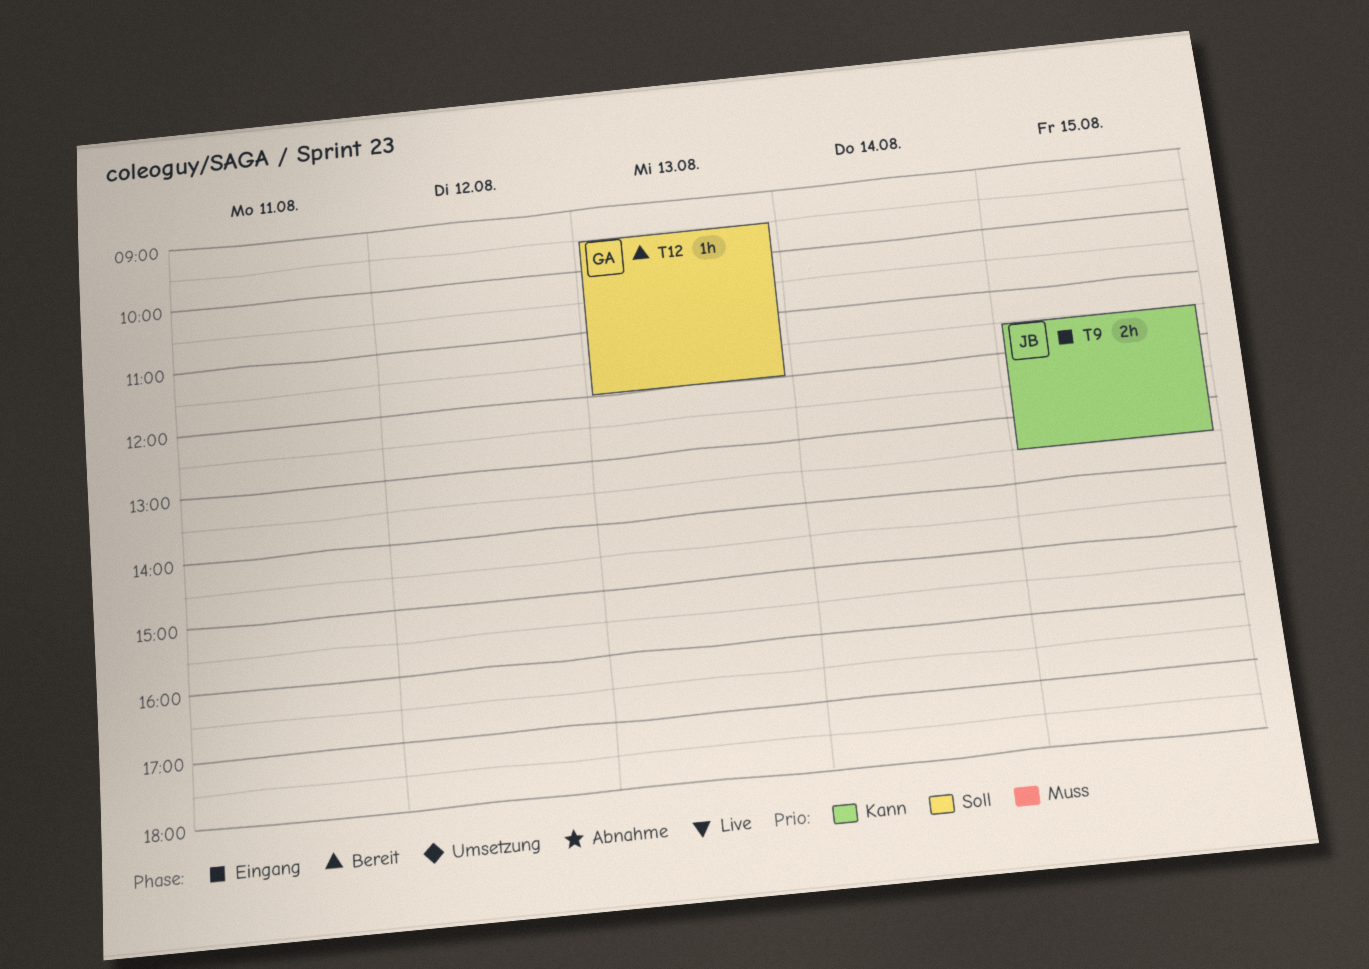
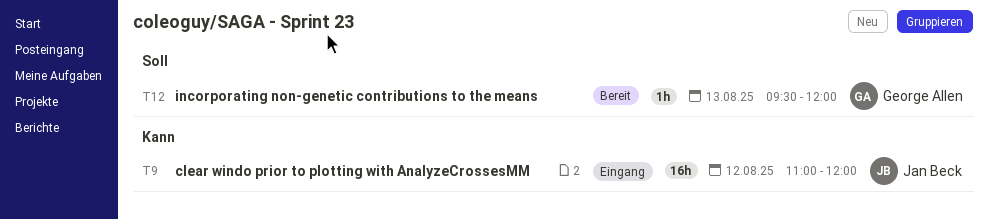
T9, estimate: 2h -> 16h
T9, day: Aug 15 -> Aug 12
T9, begins: 11:30 -> 11:00
T9, ends: 13:30 -> 12:00

